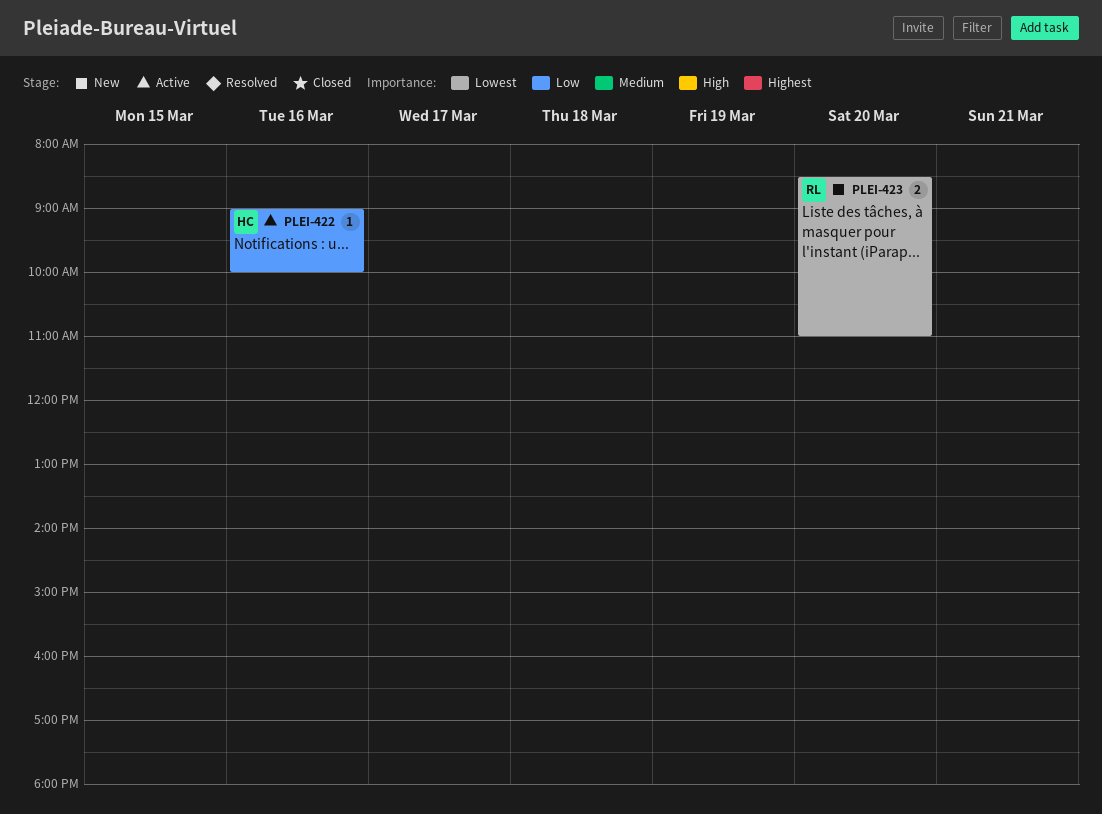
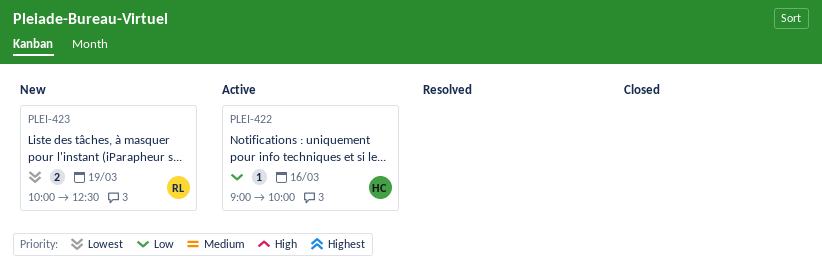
PLEI-423, day: Mar 20 -> Mar 19
PLEI-423, begins: 08:30 -> 10:00
PLEI-423, ends: 11:00 -> 12:30

